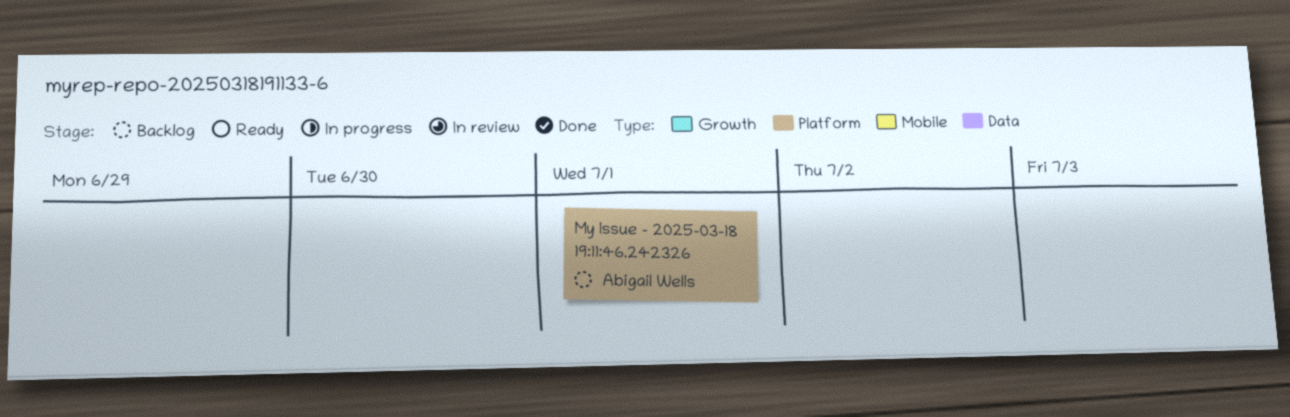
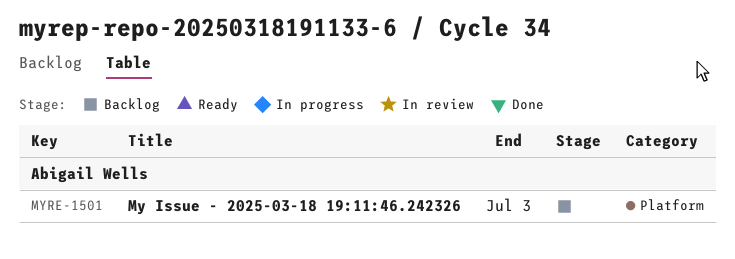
My Issue - 2025-03-18 19:11:46.242326, due: Jul 1 -> Jul 3

